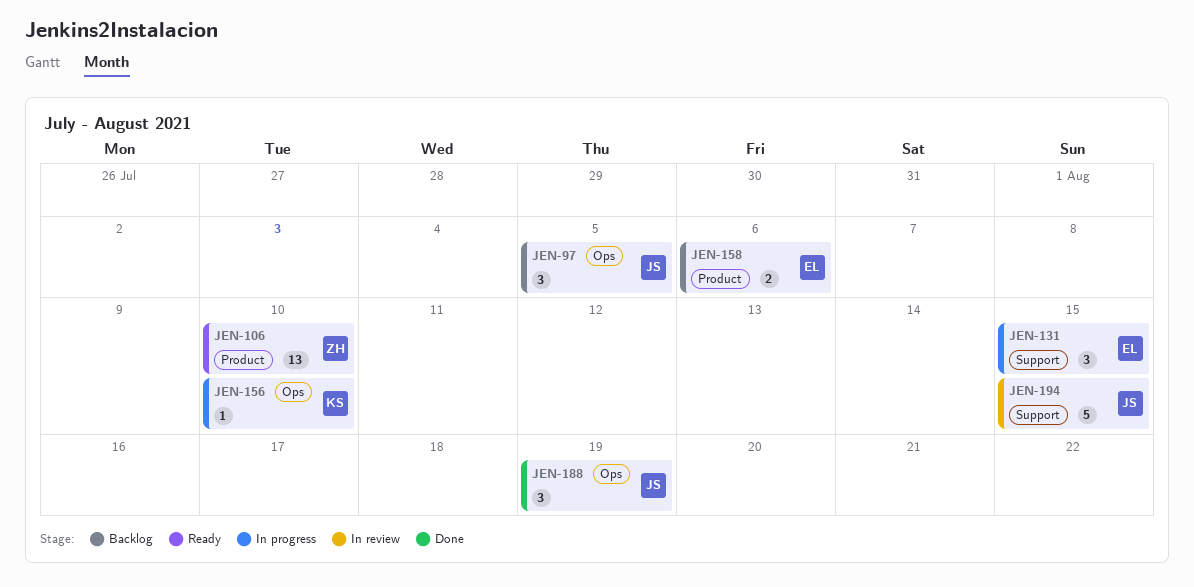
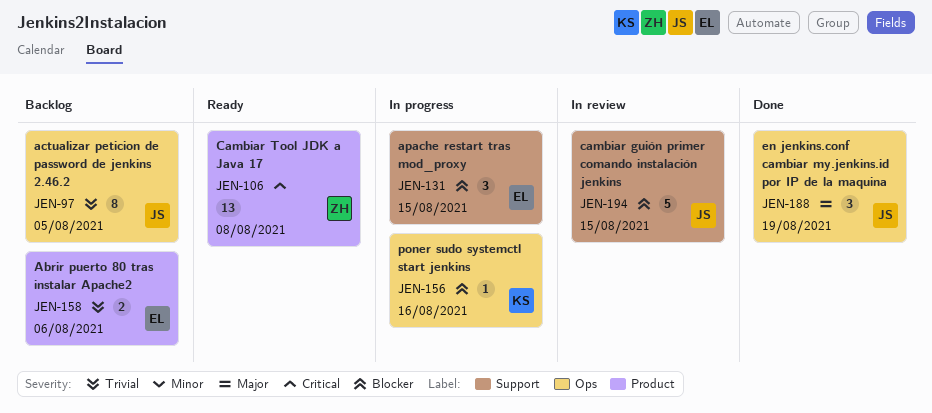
JEN-97, estimate: 3 -> 8
JEN-106, due: Aug 10 -> Aug 8
JEN-156, due: Aug 10 -> Aug 16

